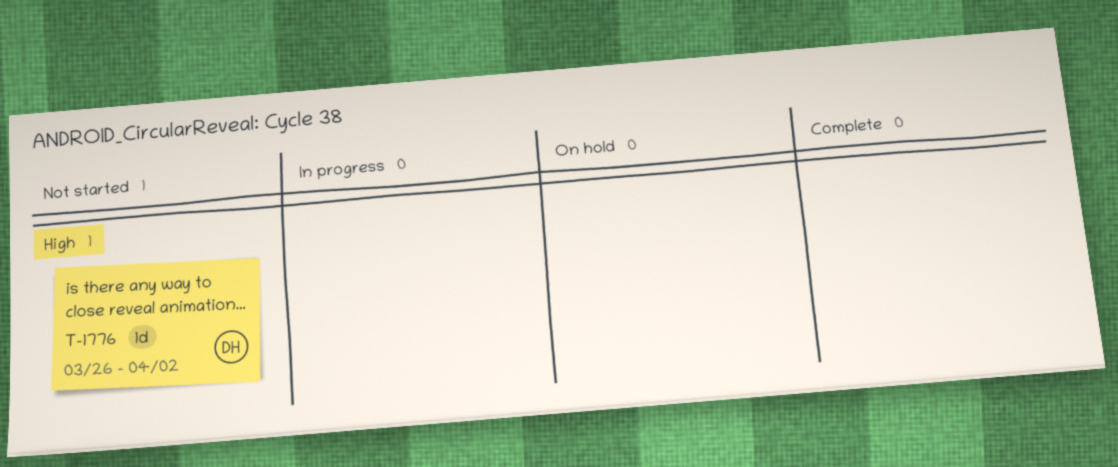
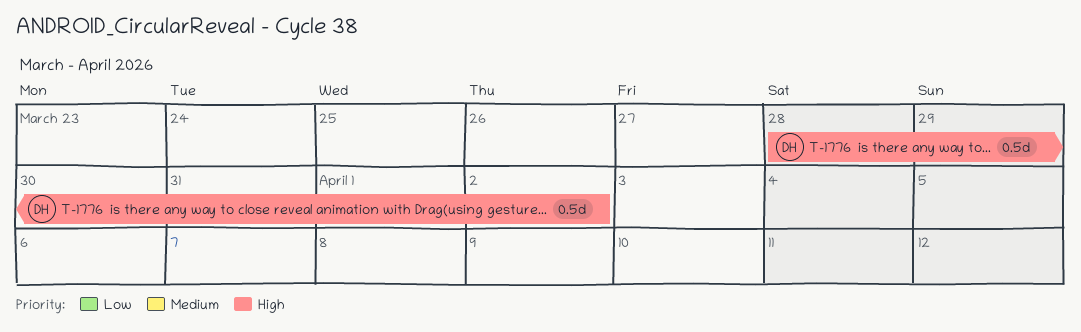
T-1776, estimate: 1d -> 0.5d
T-1776, start: Mar 26 -> Mar 28

